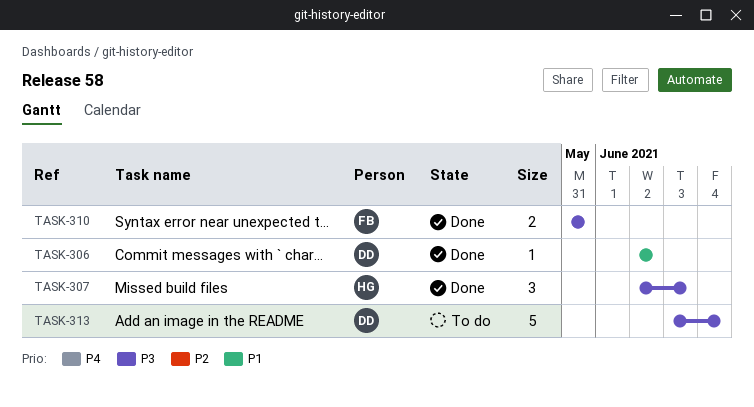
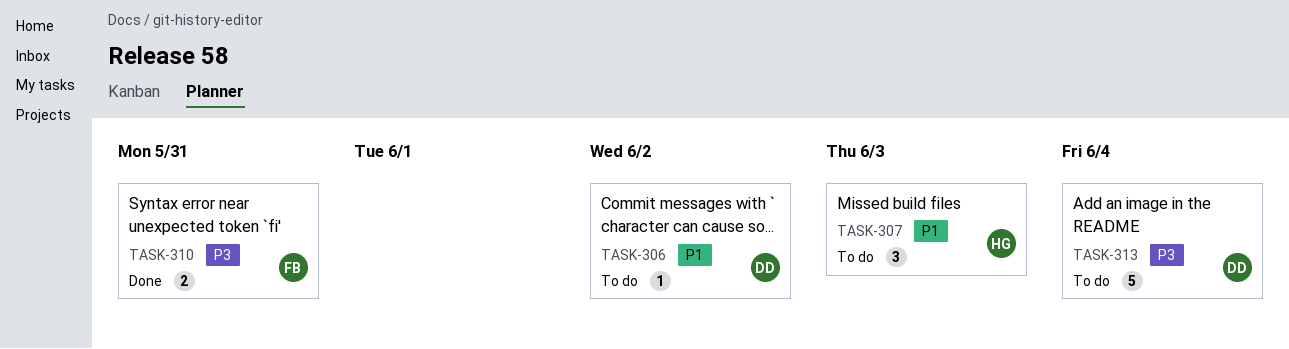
TASK-306, status: Done -> To do
TASK-307, status: Done -> To do
TASK-307, priority: P3 -> P1

